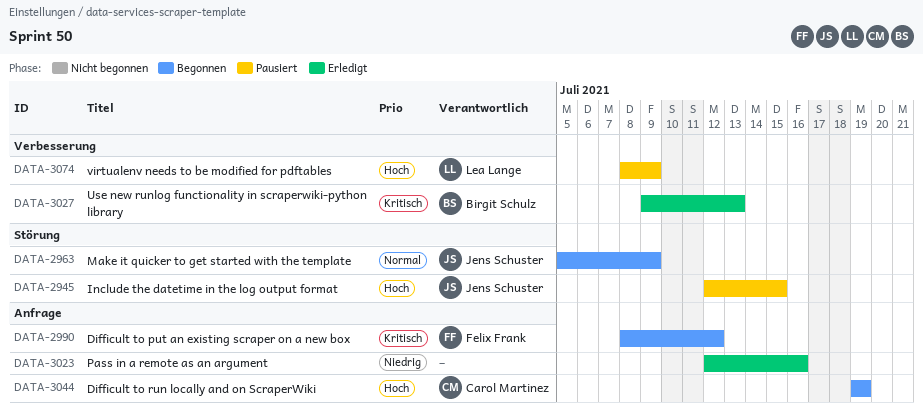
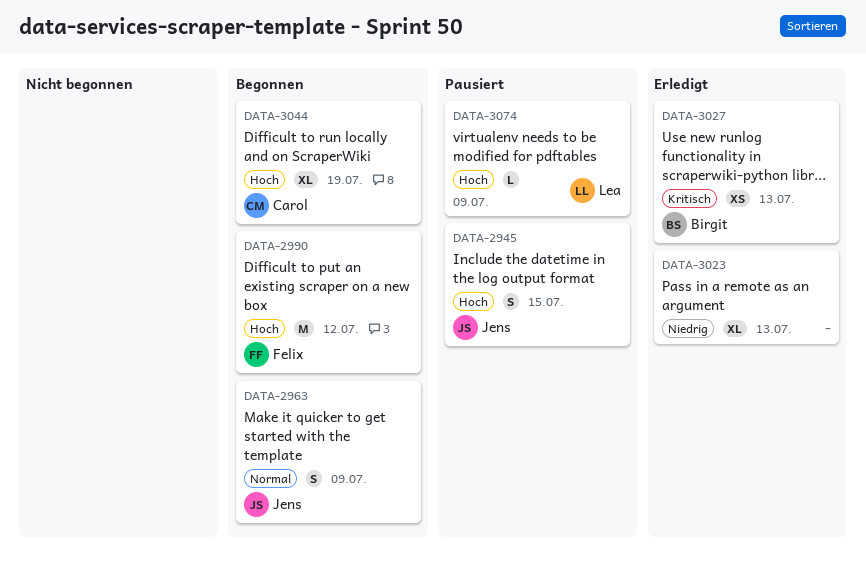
DATA-2990, priority: Kritisch -> Hoch
DATA-3023, due: Jul 16 -> Jul 13

